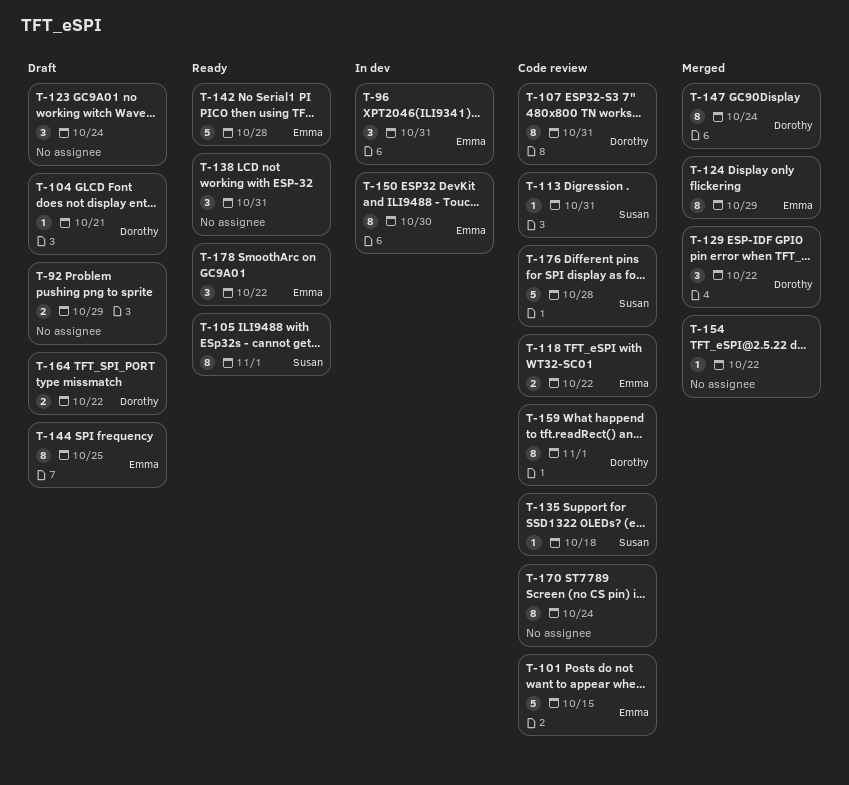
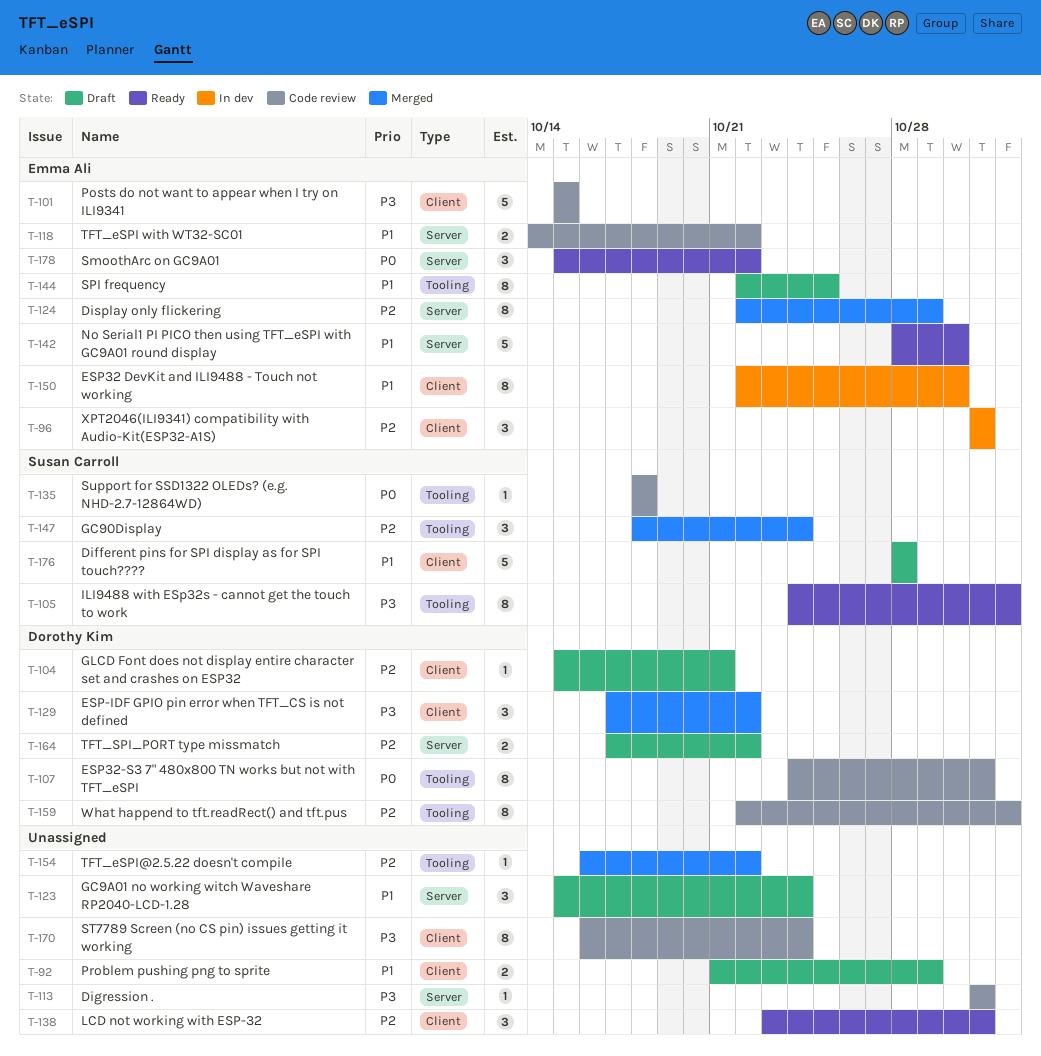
T-113, owner: Susan Carroll -> none
T-142, due: Oct 28 -> Oct 30
T-147, owner: Dorothy Kim -> Susan Carroll
T-147, estimate: 8 -> 3
T-176, status: Code review -> Draft

